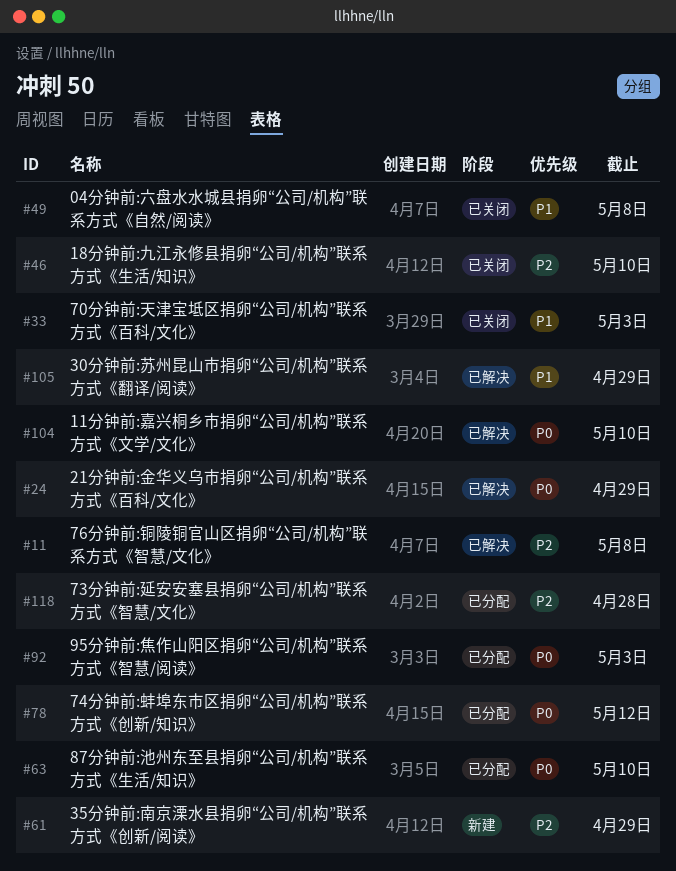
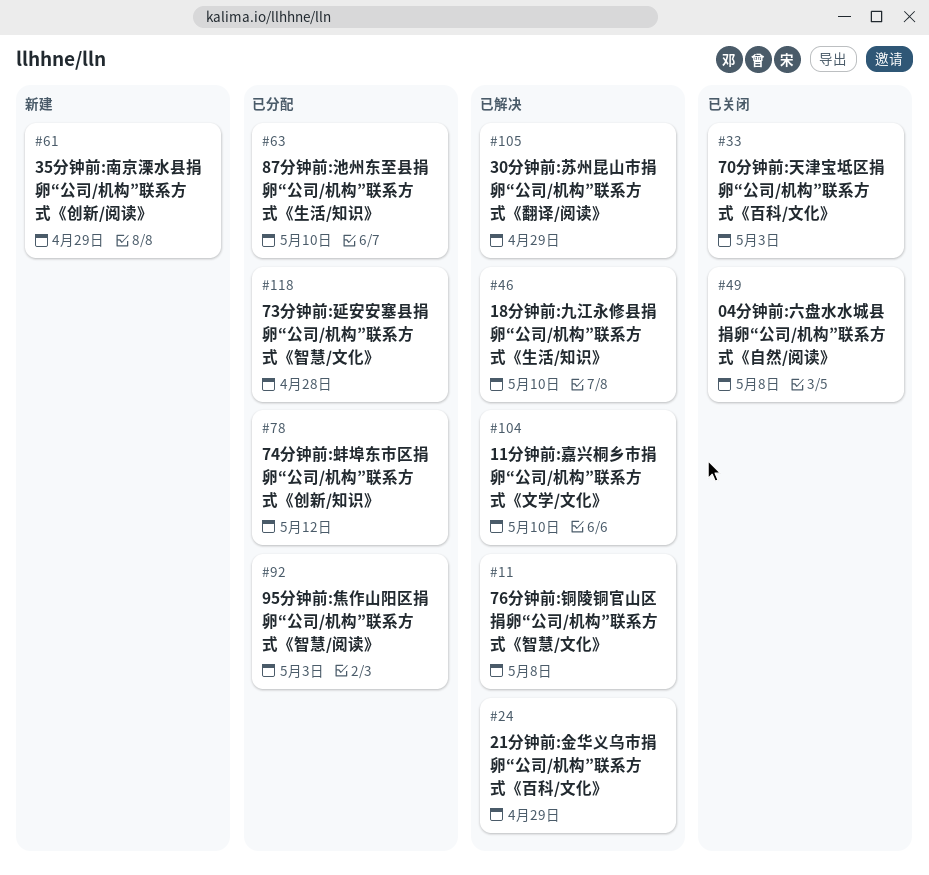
#46, status: 已关闭 -> 已解决

